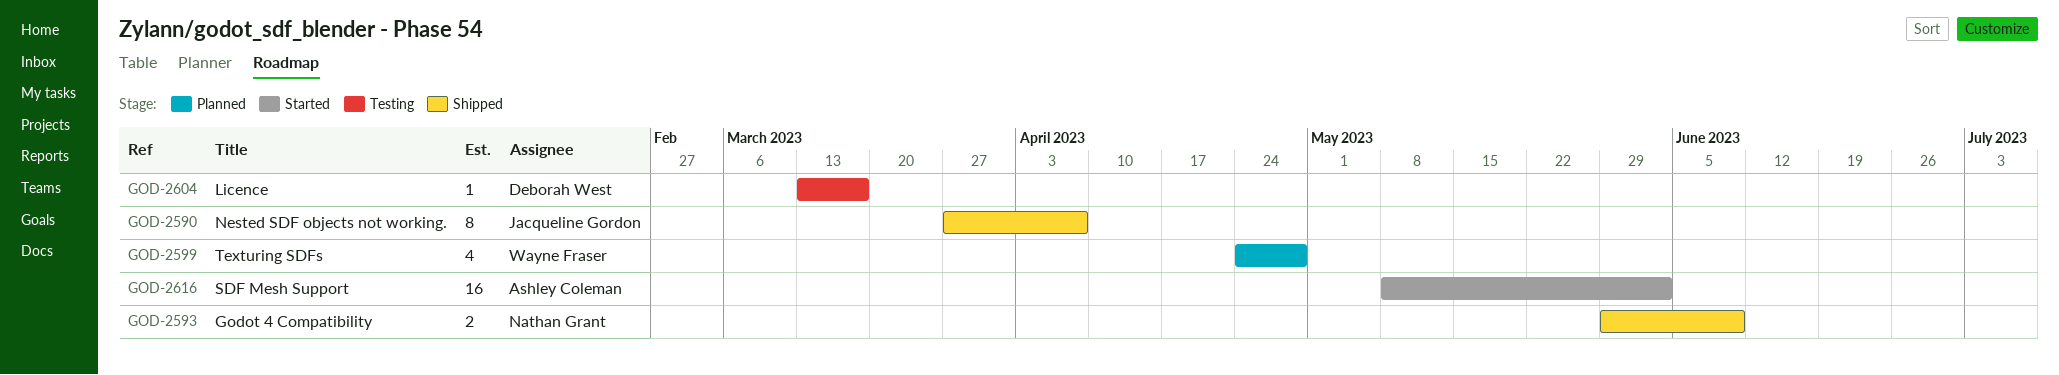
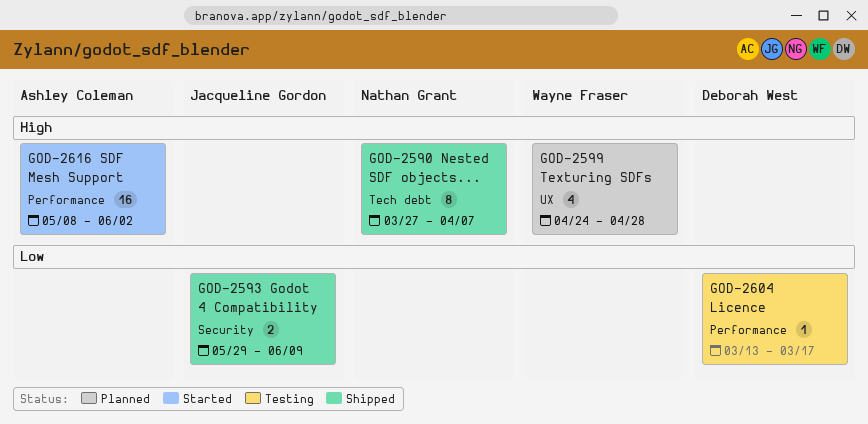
GOD-2590, owner: Jacqueline Gordon -> Nathan Grant
GOD-2593, owner: Nathan Grant -> Jacqueline Gordon

